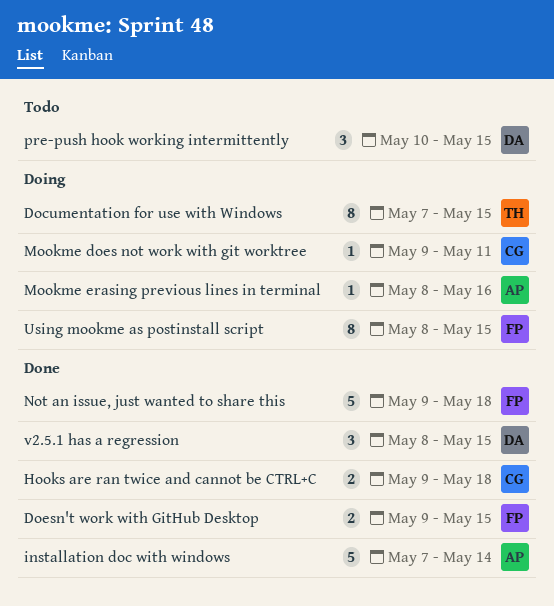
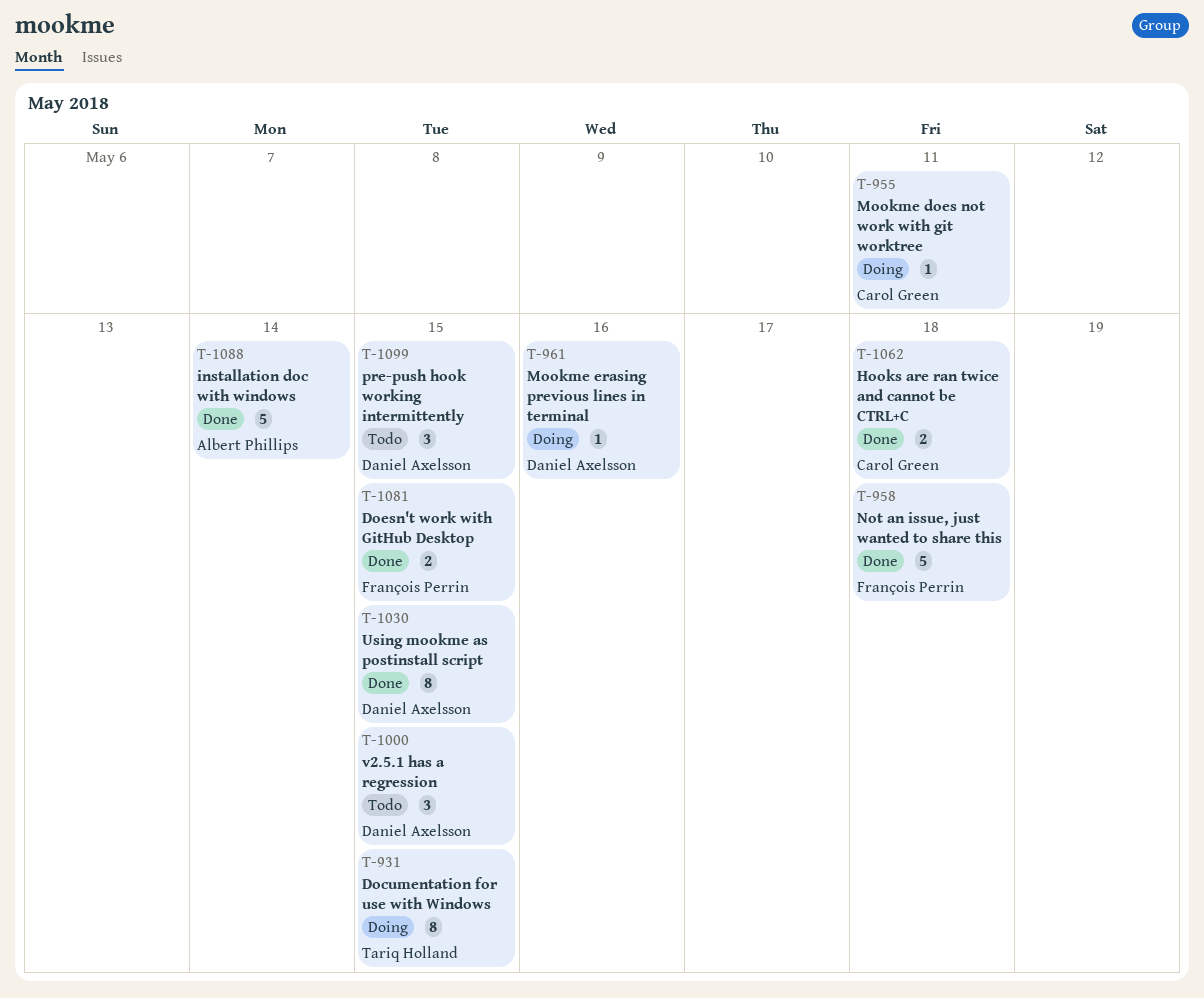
Mookme erasing previous lines in terminal, owner: Albert Phillips -> Daniel Axelsson
Using mookme as postinstall script, status: Doing -> Done
Using mookme as postinstall script, owner: François Perrin -> Daniel Axelsson
v2.5.1 has a regression, status: Done -> Todo

